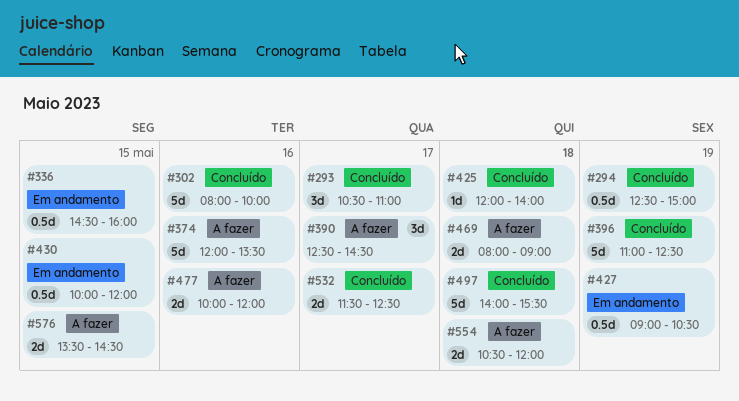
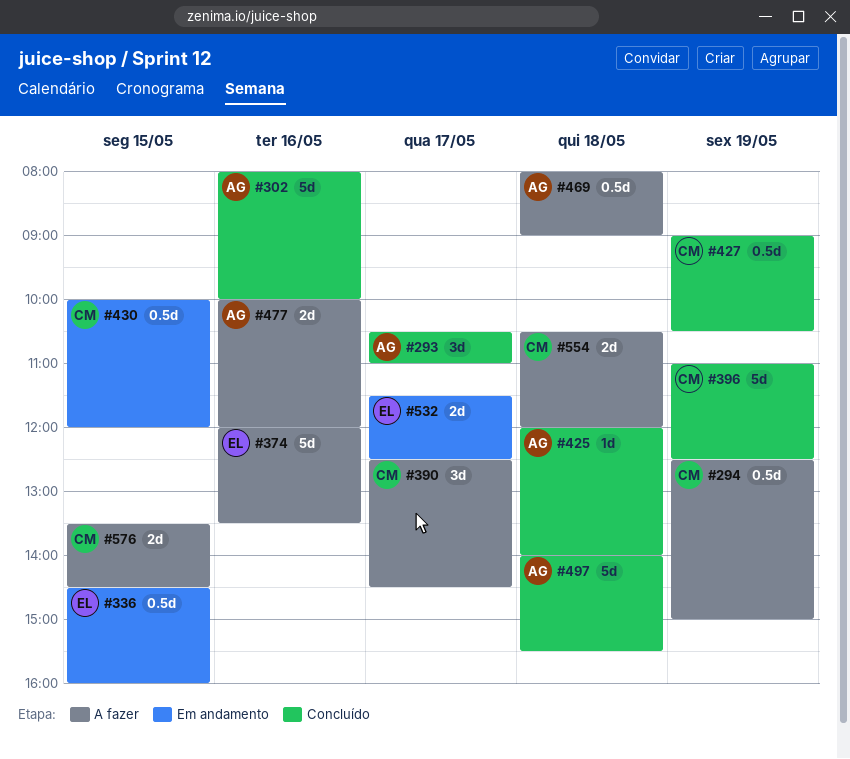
#294, status: Concluído -> A fazer
#427, status: Em andamento -> Concluído
#469, estimate: 2d -> 0.5d
#532, status: Concluído -> Em andamento

